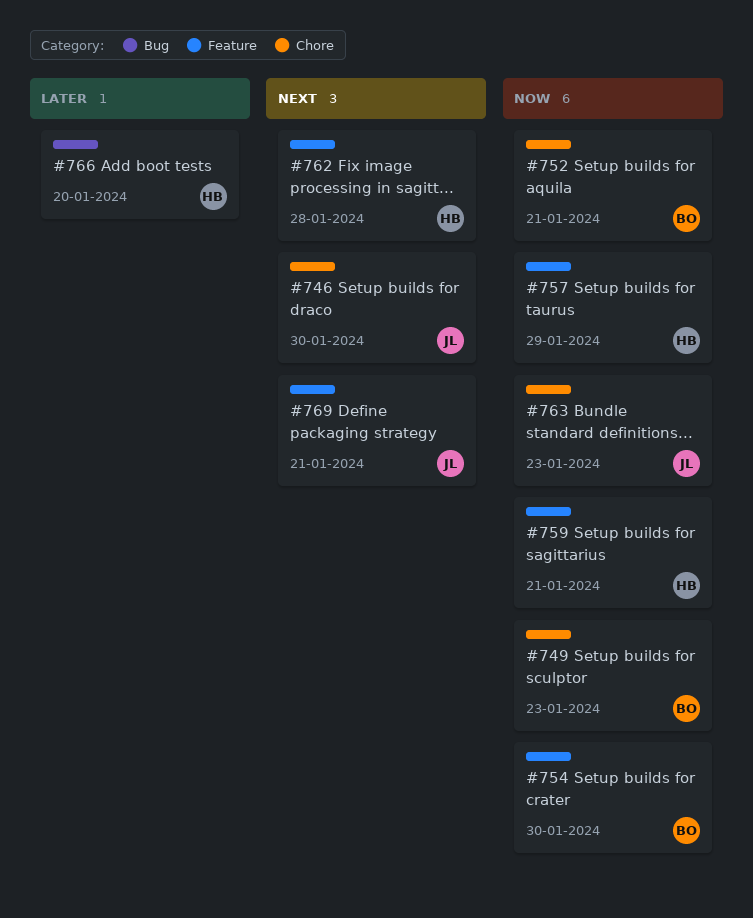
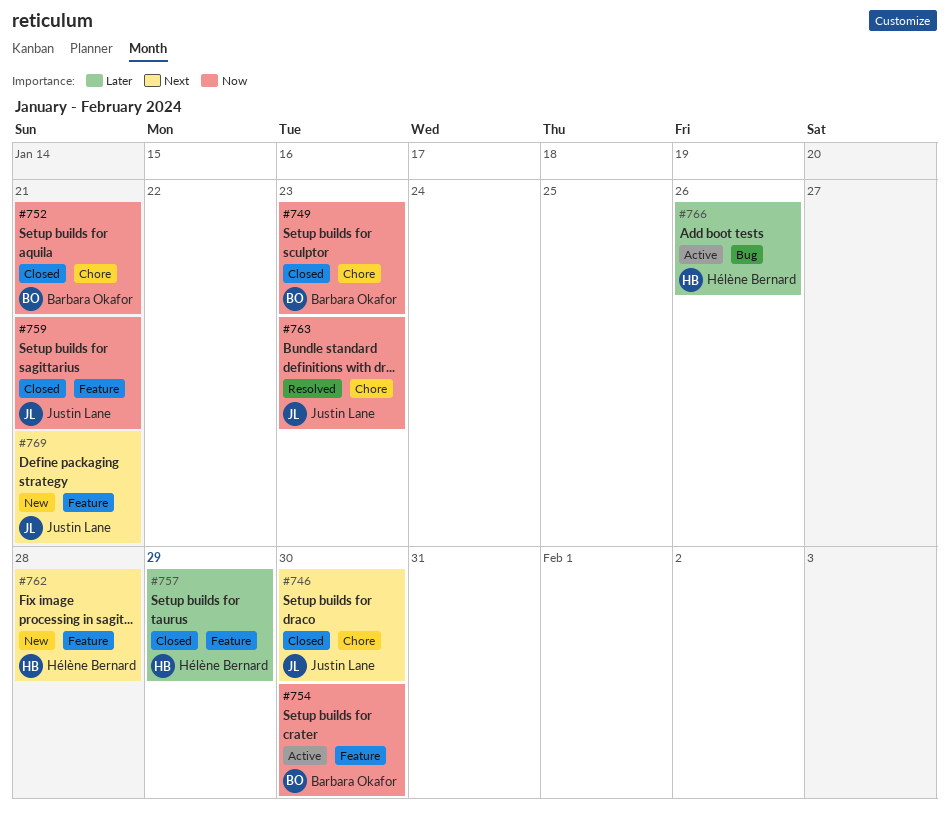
#757, priority: Now -> Later
#759, owner: Hélène Bernard -> Justin Lane
#766, due: Jan 20 -> Jan 26

